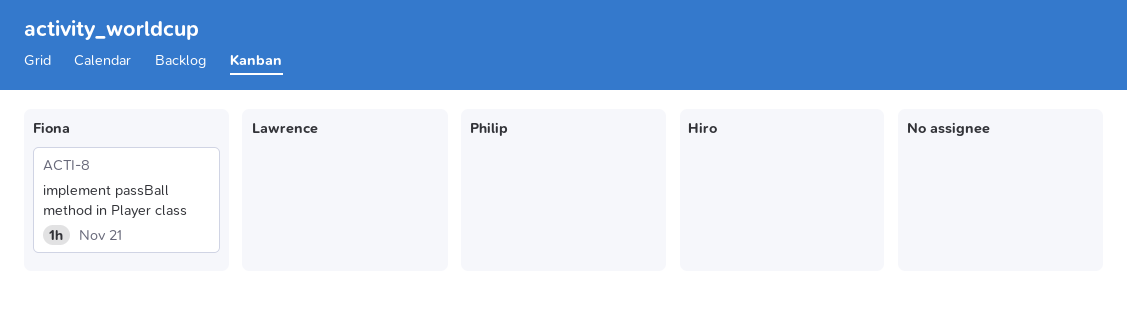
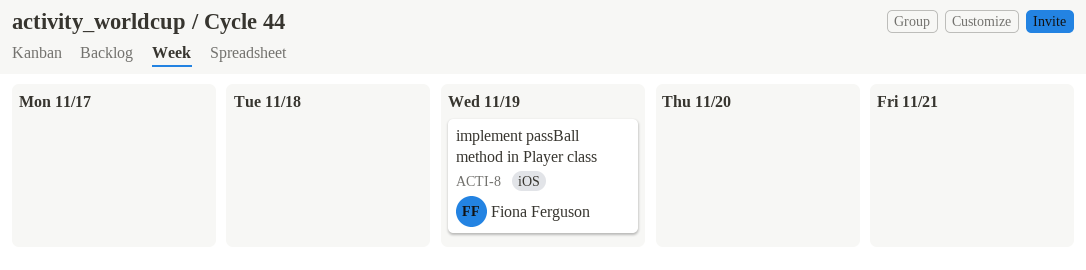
ACTI-8, due: Nov 21 -> Nov 19

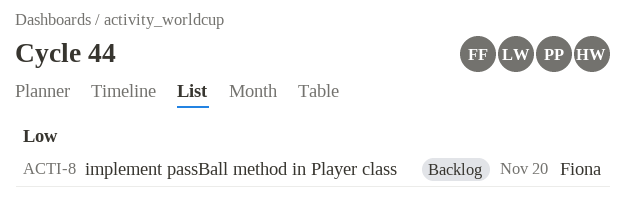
ACTI-8, due: Nov 19 -> Nov 20

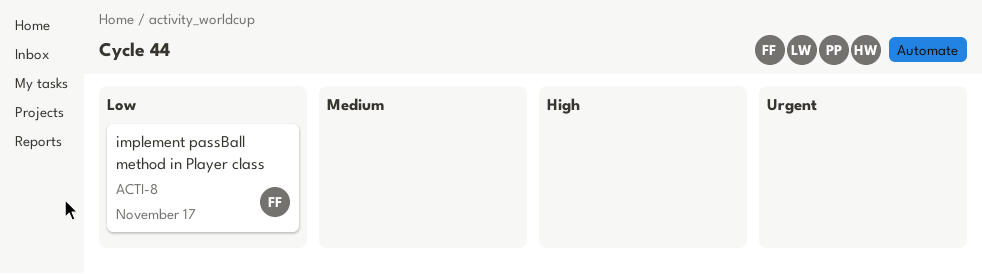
ACTI-8, due: Nov 20 -> Nov 17

